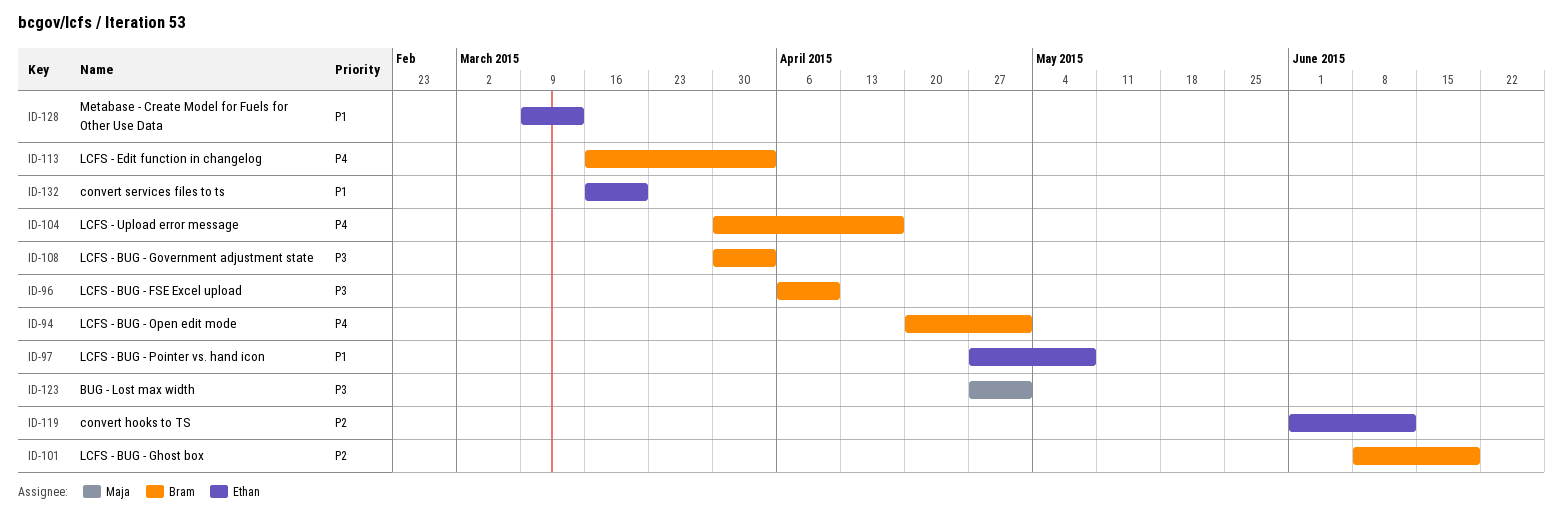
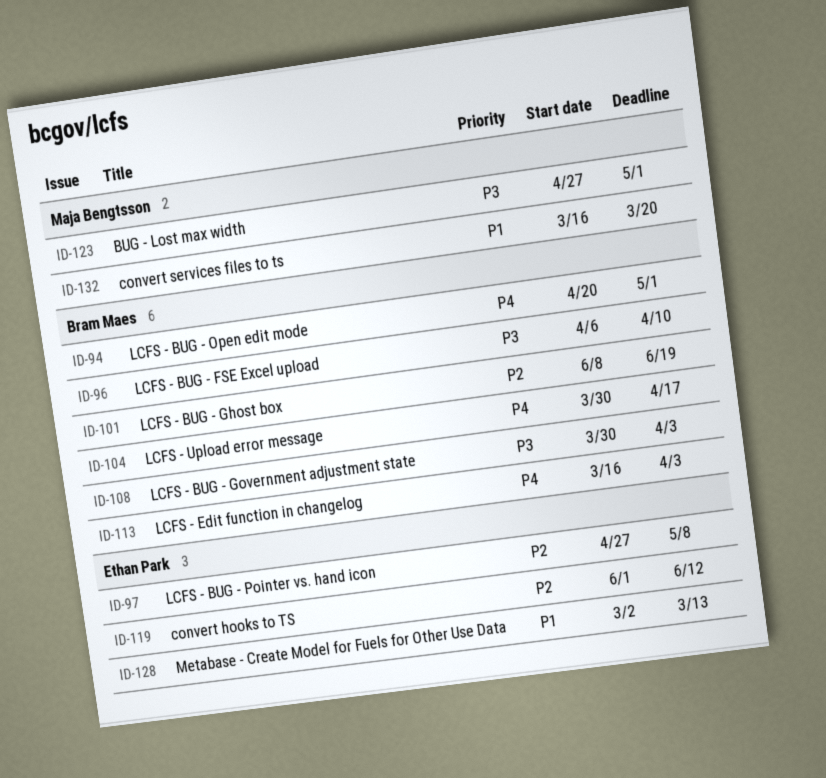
ID-97, priority: P1 -> P2
ID-128, start: Mar 9 -> Mar 2
ID-132, owner: Ethan Park -> Maja Bengtsson

